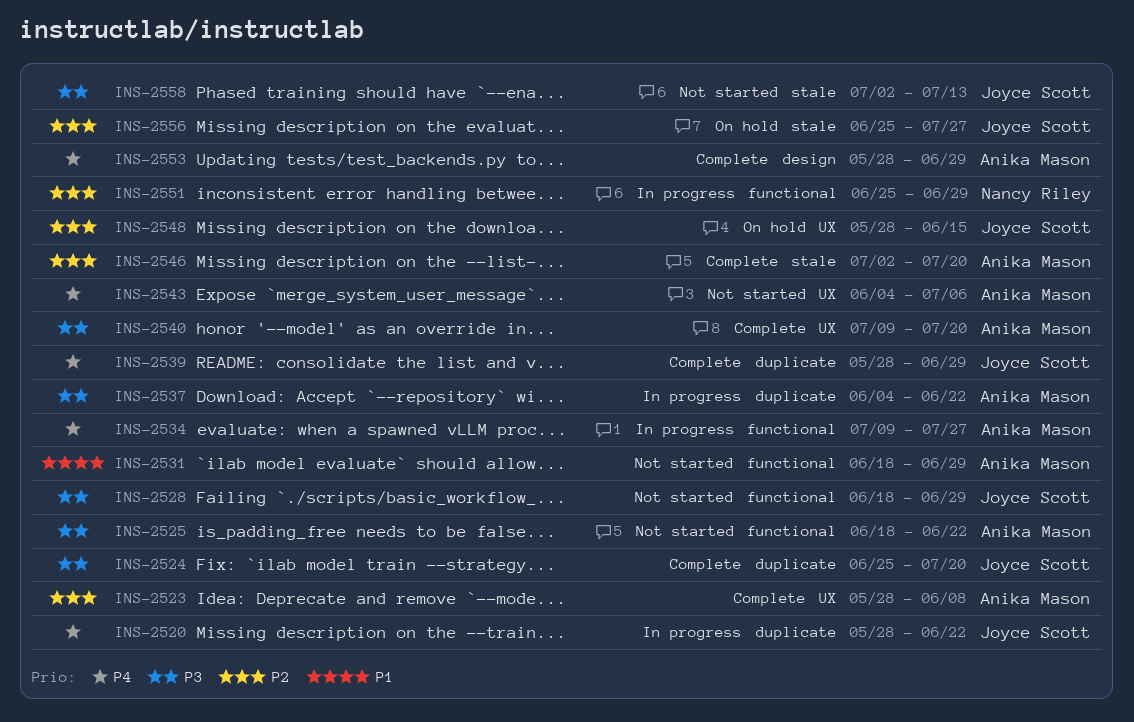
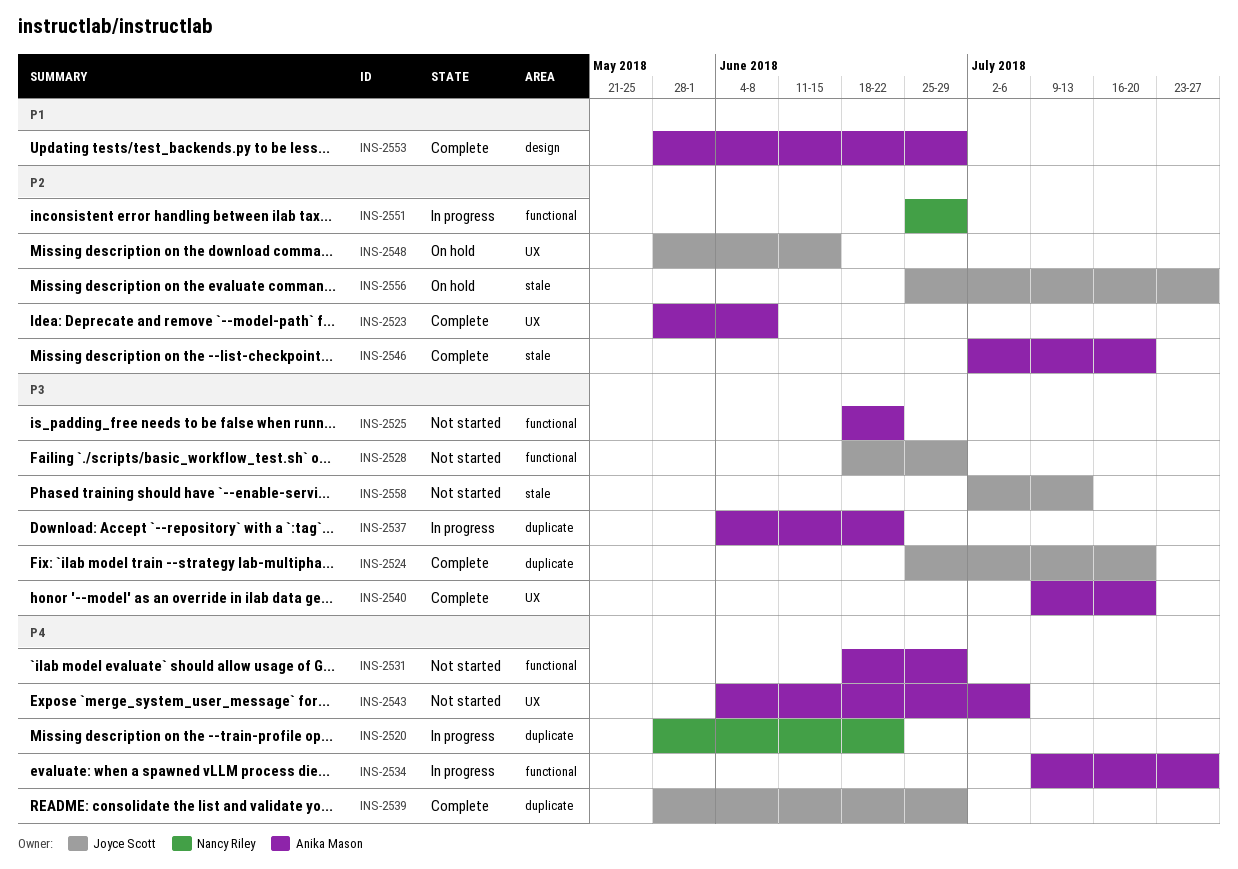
INS-2520, owner: Joyce Scott -> Nancy Riley
INS-2531, priority: P1 -> P4
INS-2553, priority: P4 -> P1

